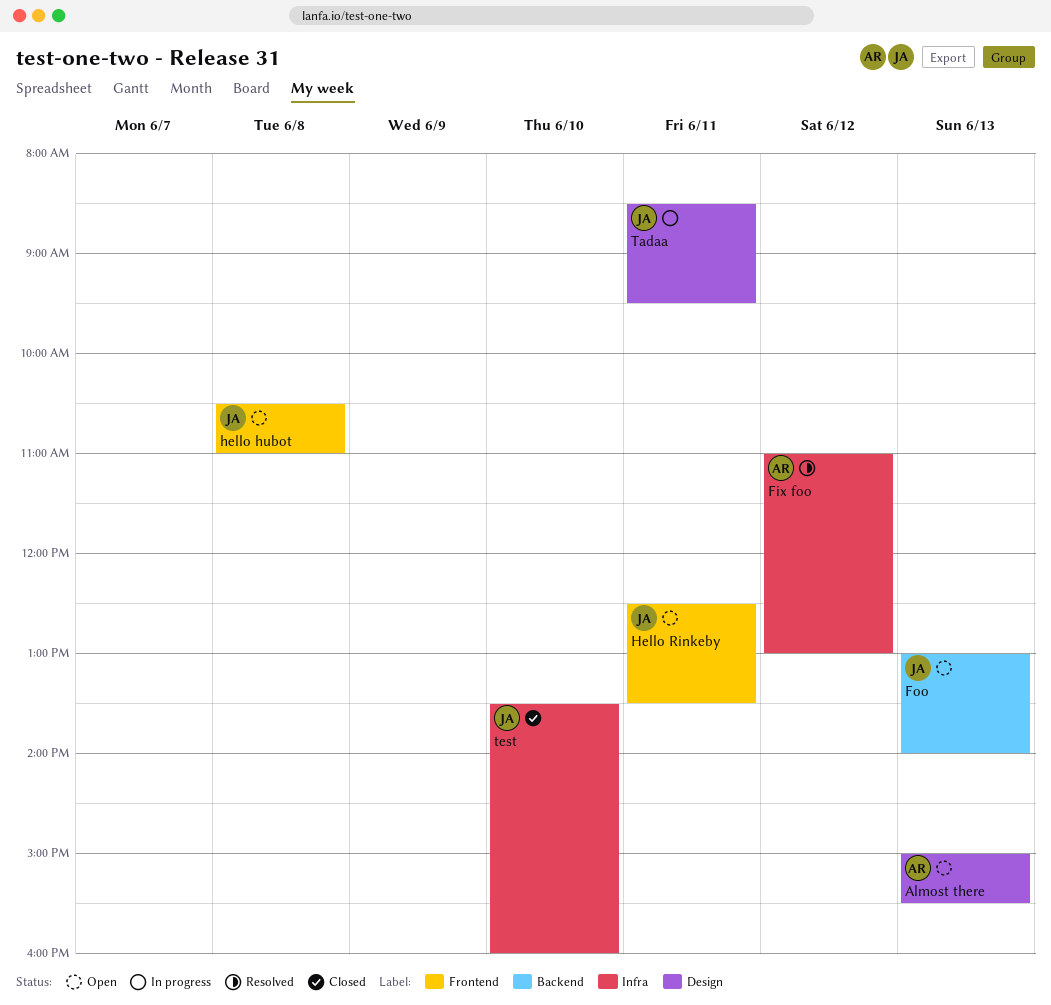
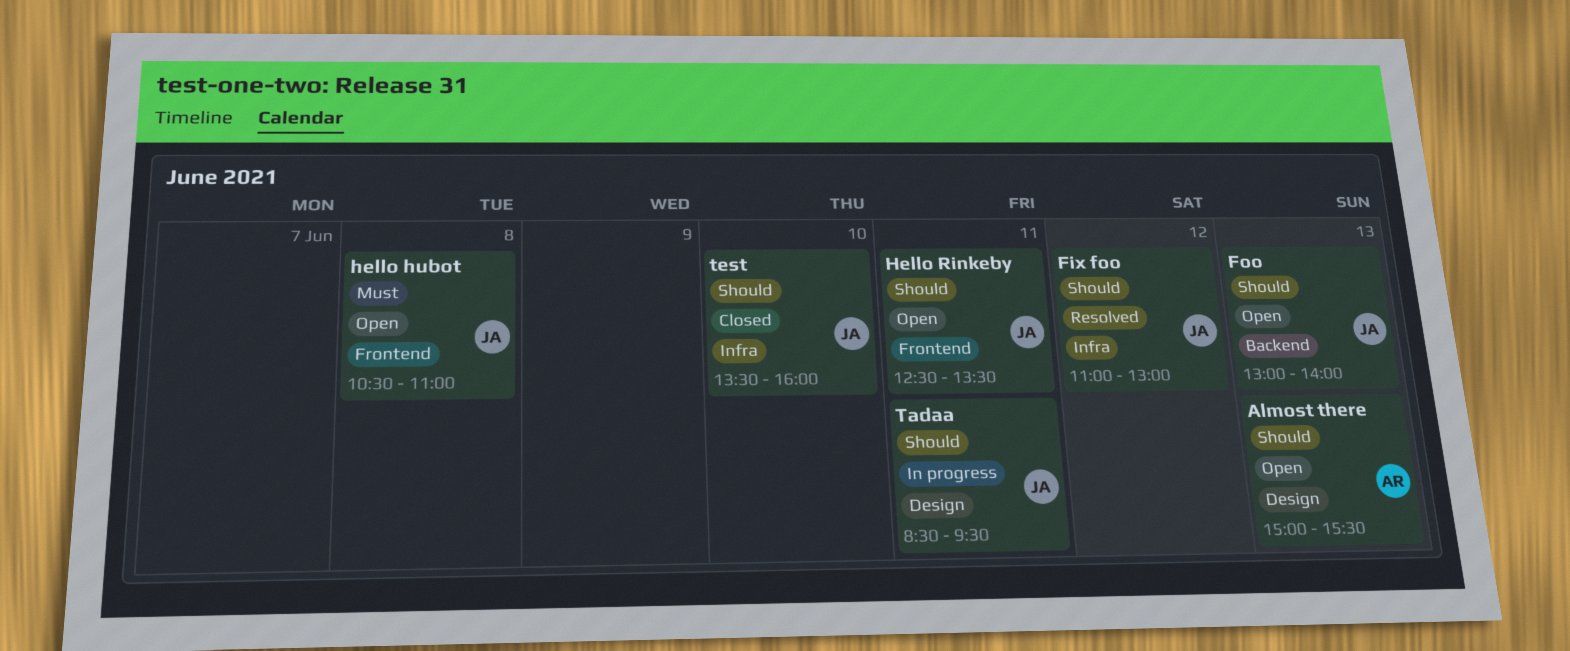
Fix foo, owner: AR -> JA

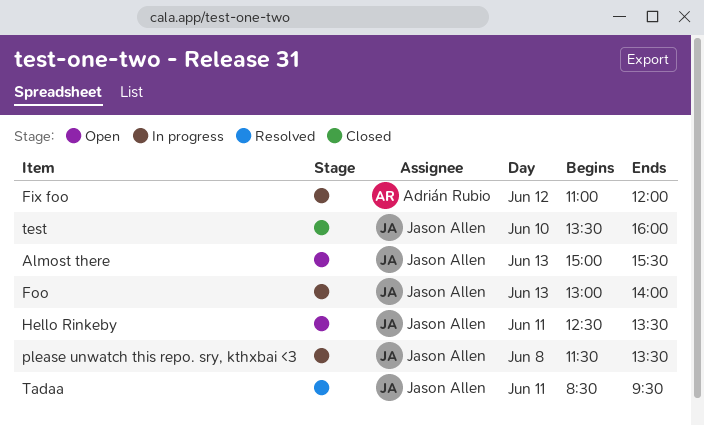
Almost there, owner: Adrián Rubio -> Jason Allen
Fix foo, status: Resolved -> In progress
Fix foo, owner: Jason Allen -> Adrián Rubio
Fix foo, ends: 13:00 -> 12:00
Foo, status: Open -> In progress
hello hubot: present -> none
please unwatch this repo. sry, kthxbai <3: none -> present
Tadaa, status: In progress -> Resolved

